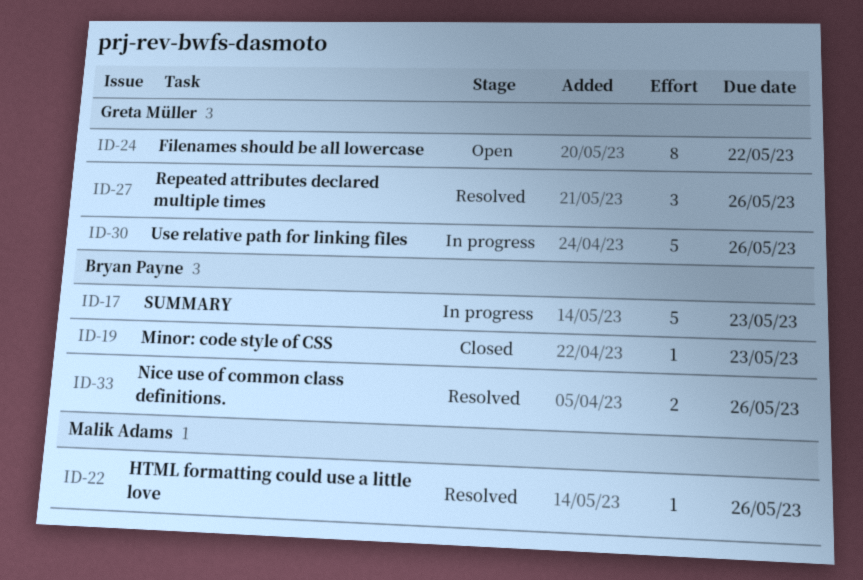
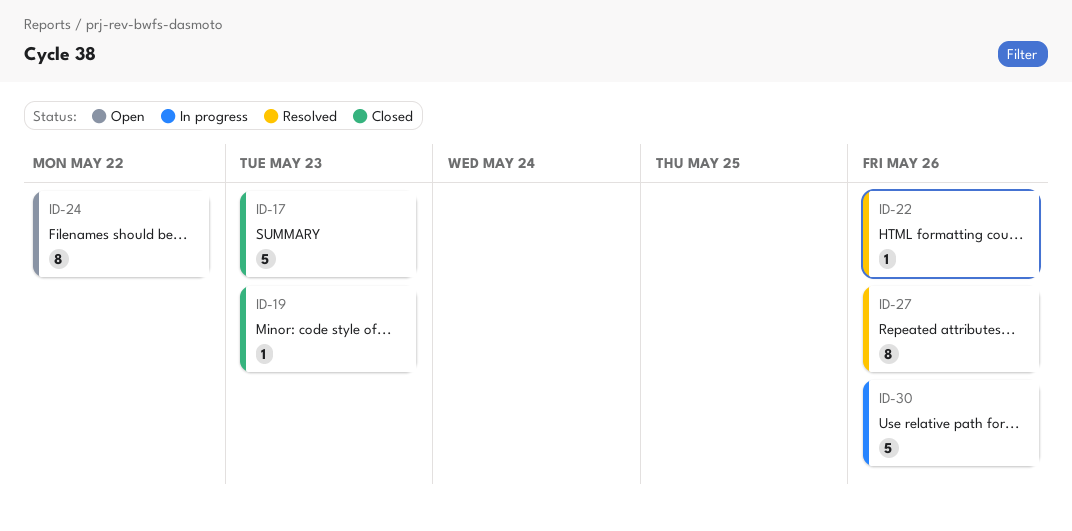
ID-17, status: In progress -> Closed
ID-27, estimate: 3 -> 8
ID-33: present -> none

